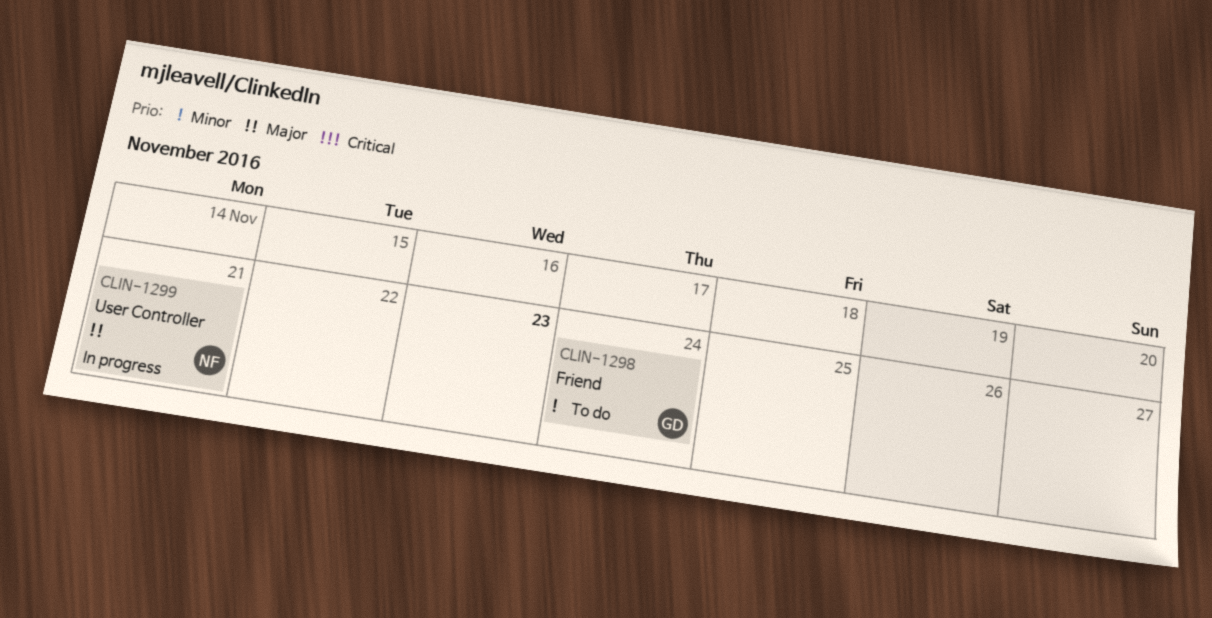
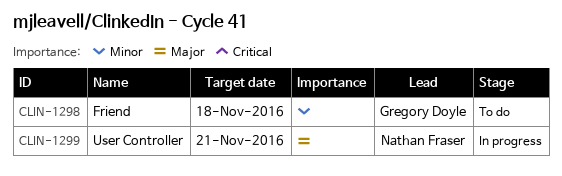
CLIN-1298, due: Nov 24 -> Nov 18

